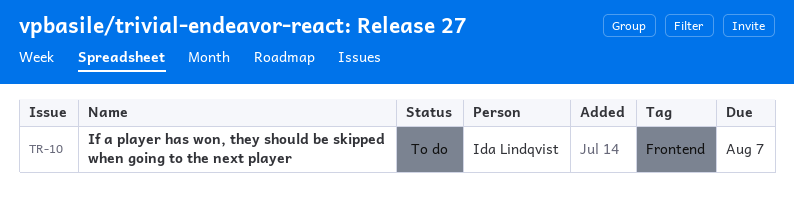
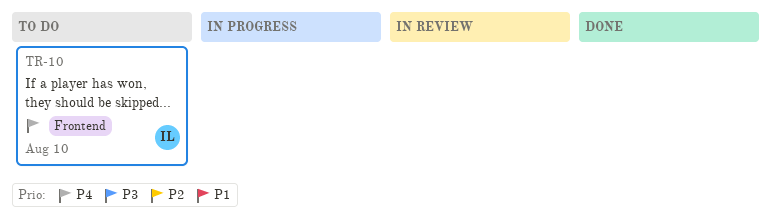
TR-10, due: Aug 7 -> Aug 10

